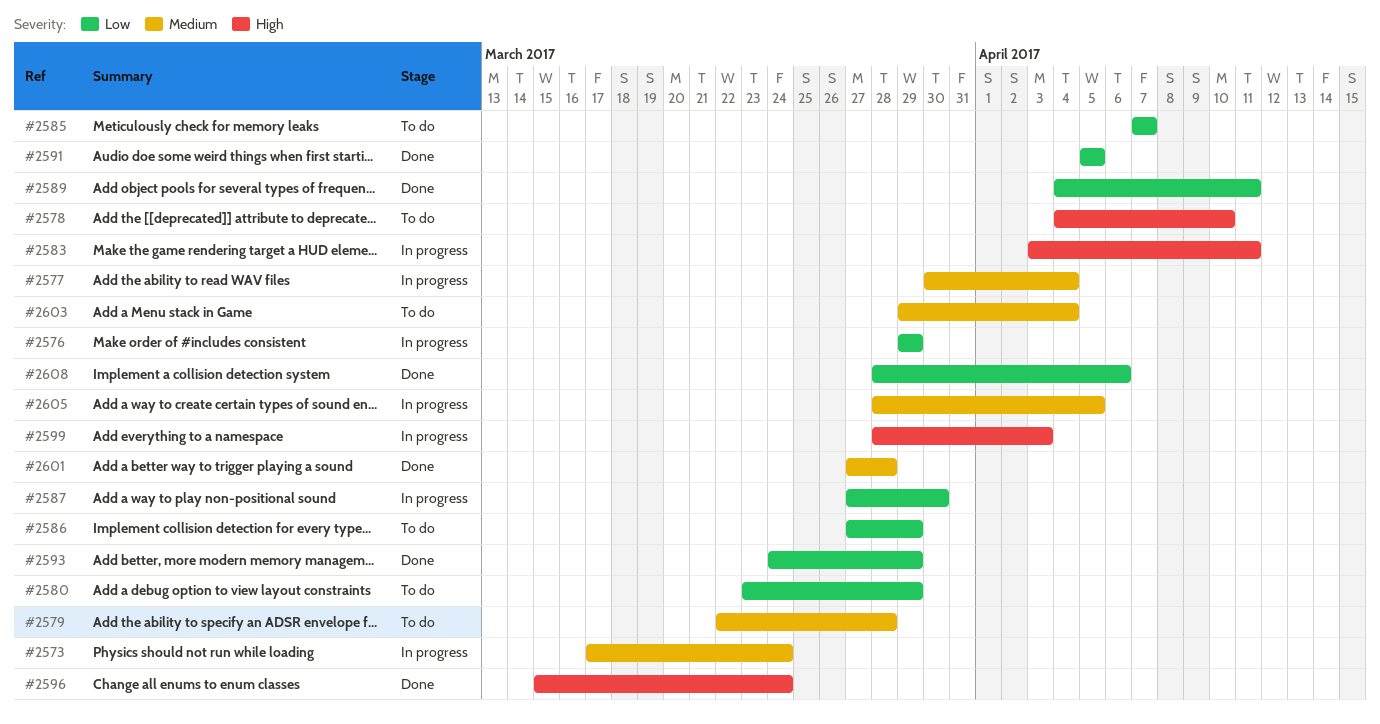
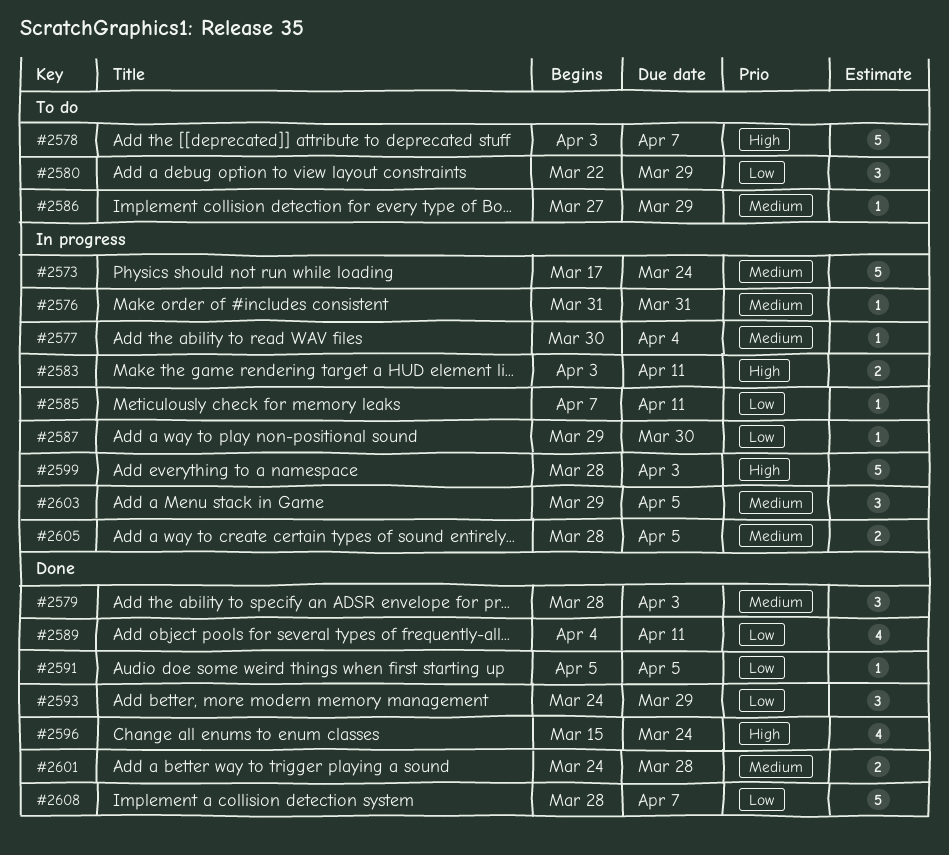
#2576, priority: Low -> Medium
#2576, start: Mar 29 -> Mar 31
#2576, due: Mar 29 -> Mar 31
#2578, start: Apr 4 -> Apr 3
#2578, due: Apr 10 -> Apr 7
#2579, status: To do -> Done
#2579, start: Mar 22 -> Mar 28
#2579, due: Mar 28 -> Apr 3
#2580, start: Mar 23 -> Mar 22
#2585, status: To do -> In progress
#2585, due: Apr 7 -> Apr 11
#2586, priority: Low -> Medium
#2587, start: Mar 27 -> Mar 29
#2601, start: Mar 27 -> Mar 24
#2603, status: To do -> In progress
#2603, due: Apr 4 -> Apr 5
#2608, due: Apr 6 -> Apr 7

